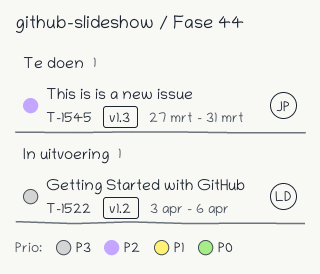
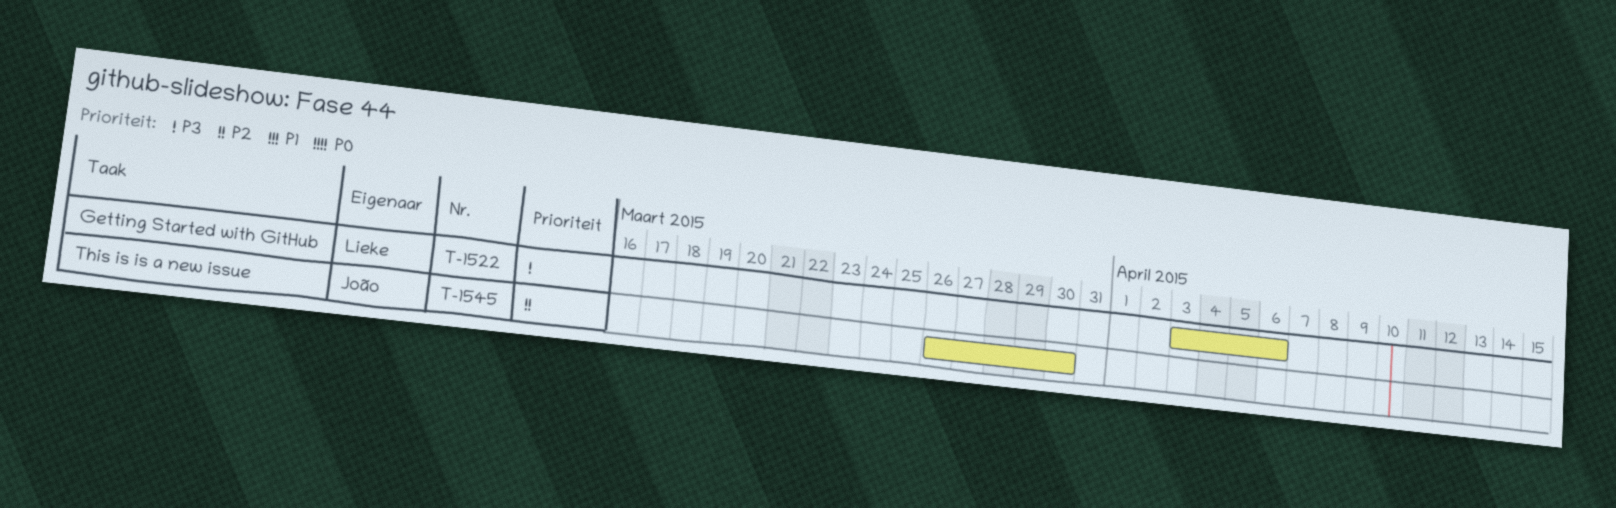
T-1545, start: Mar 27 -> Mar 26
T-1545, due: Mar 31 -> Mar 30

